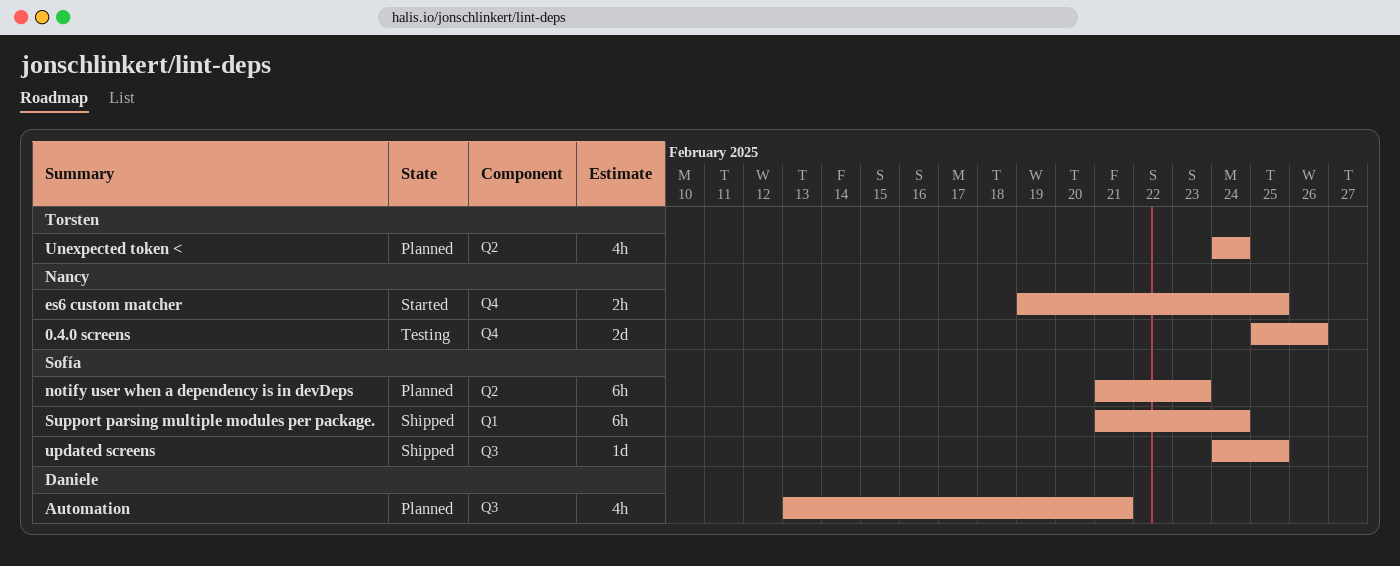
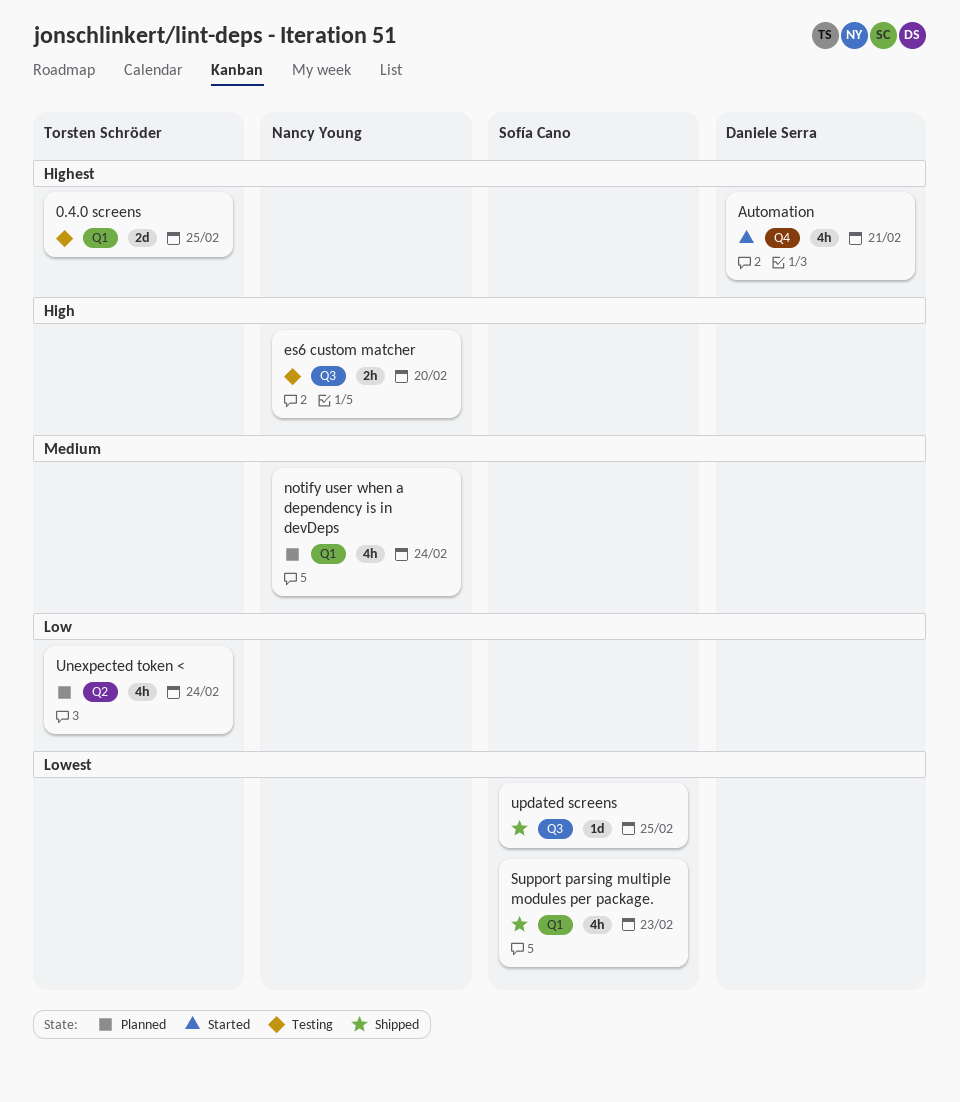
0.4.0 screens, owner: Nancy Young -> Torsten Schröder
0.4.0 screens, label: Q4 -> Q1
0.4.0 screens, due: Feb 26 -> Feb 25
Automation, status: Planned -> Started
Automation, label: Q3 -> Q4
es6 custom matcher, status: Started -> Testing
es6 custom matcher, label: Q4 -> Q3
es6 custom matcher, due: Feb 25 -> Feb 20
notify user when a dependency is in devDeps, owner: Sofía Cano -> Nancy Young
notify user when a dependency is in devDeps, label: Q2 -> Q1
notify user when a dependency is in devDeps, estimate: 6h -> 4h
notify user when a dependency is in devDeps, due: Feb 23 -> Feb 24
Support parsing multiple modules per package., estimate: 6h -> 4h
Support parsing multiple modules per package., due: Feb 24 -> Feb 23

